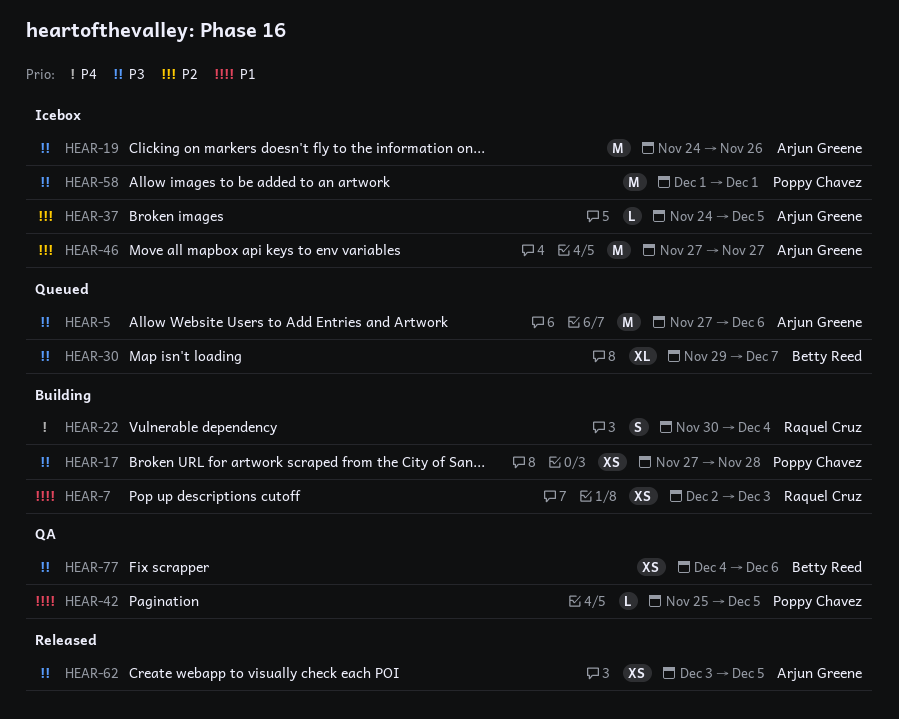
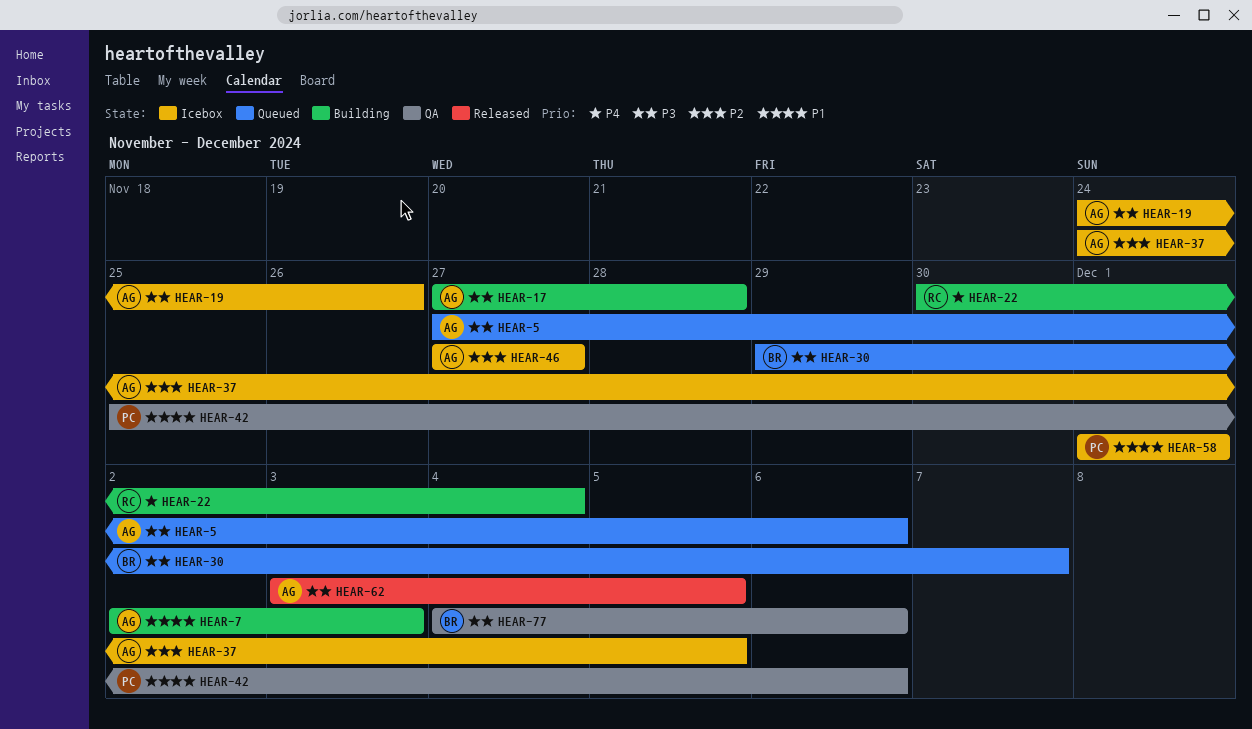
HEAR-7, owner: Raquel Cruz -> Arjun Greene
HEAR-17, owner: Poppy Chavez -> Arjun Greene
HEAR-42, due: Dec 5 -> Dec 6
HEAR-58, priority: P3 -> P1

